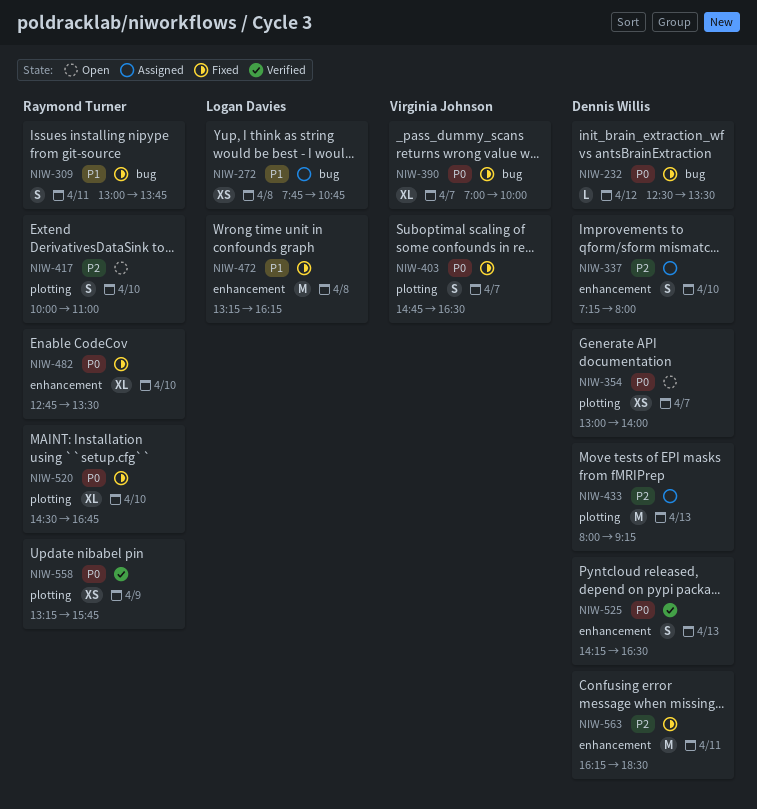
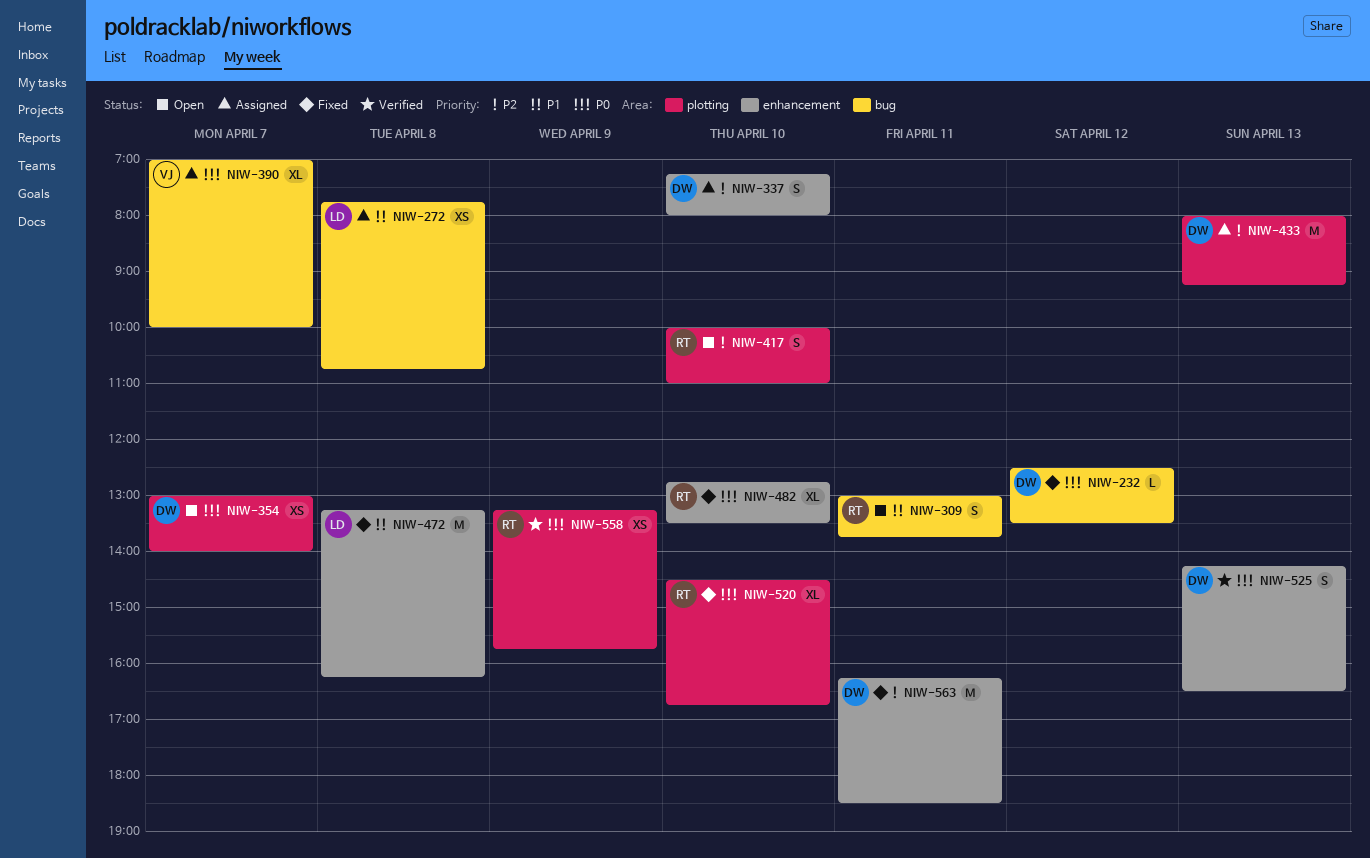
NIW-309, status: Fixed -> Open
NIW-390, status: Fixed -> Assigned
NIW-403: present -> none

